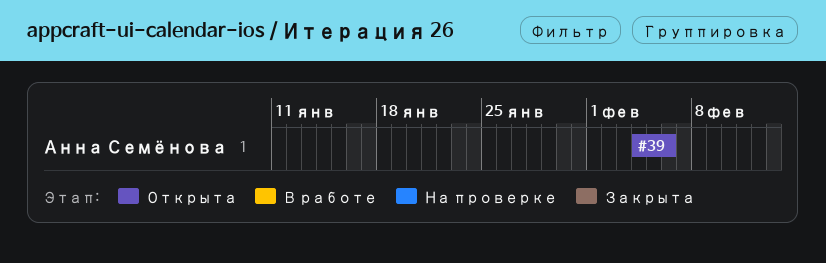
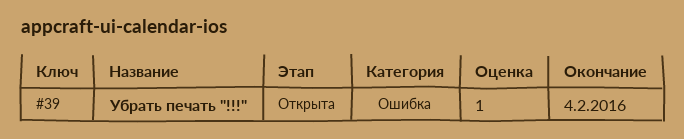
#39, due: Feb 6 -> Feb 4

